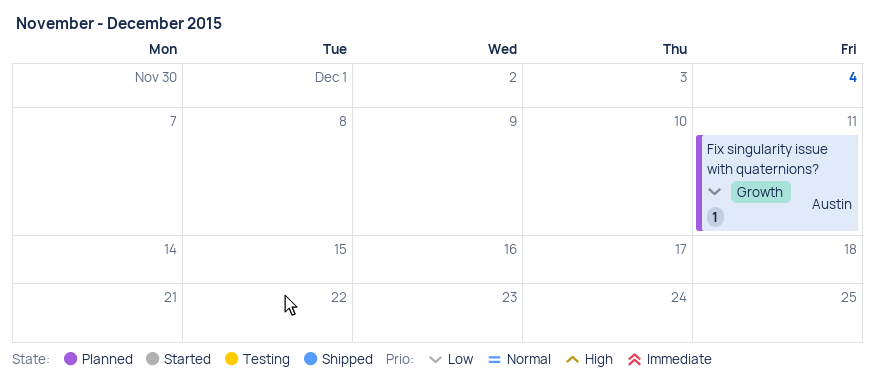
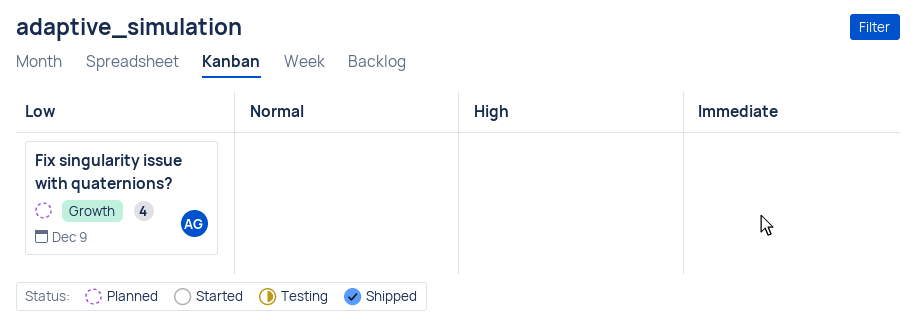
Fix singularity issue with quaternions?, estimate: 1 -> 4
Fix singularity issue with quaternions?, due: Dec 11 -> Dec 9

